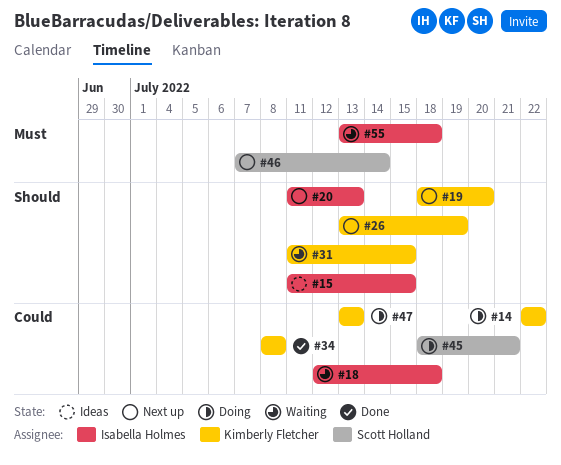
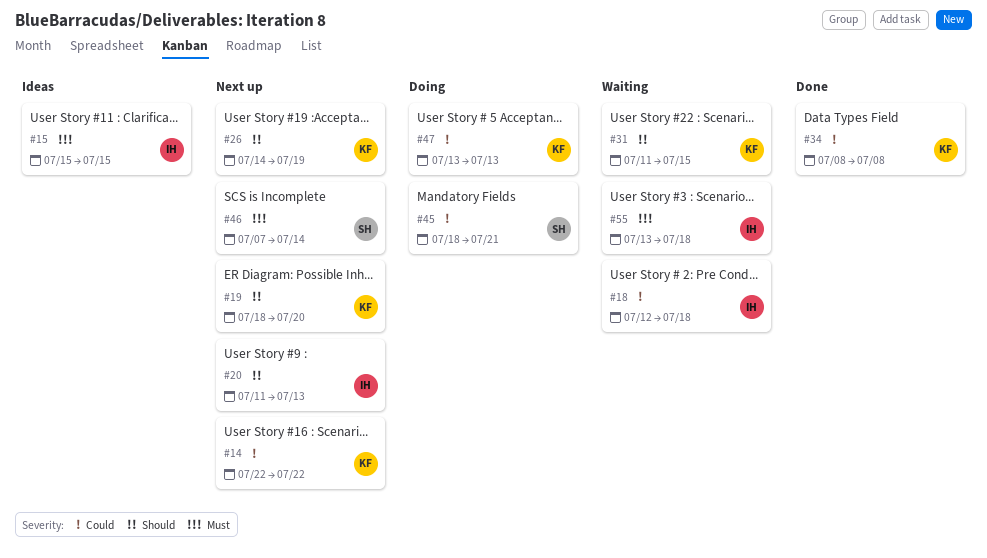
#14, status: Doing -> Next up
#15, priority: Should -> Must
#15, start: Jul 11 -> Jul 15
#26, start: Jul 13 -> Jul 14

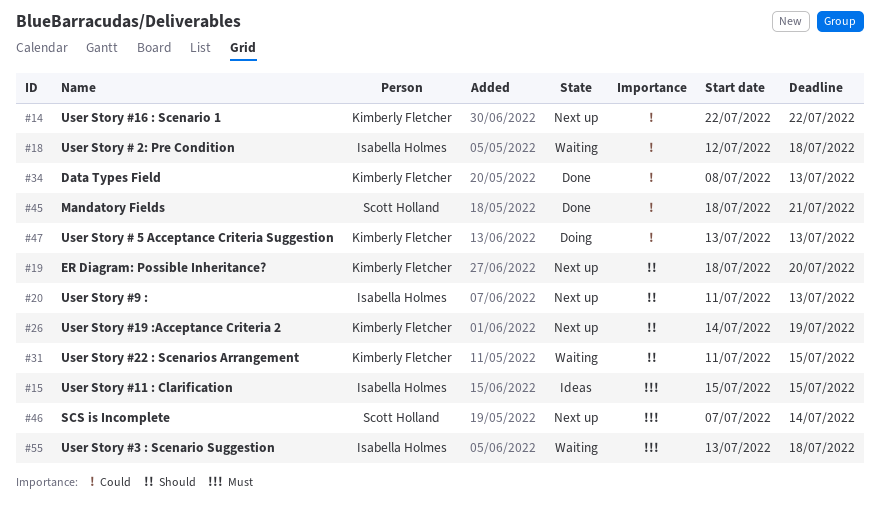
#34, due: Jul 8 -> Jul 13
#45, status: Doing -> Done

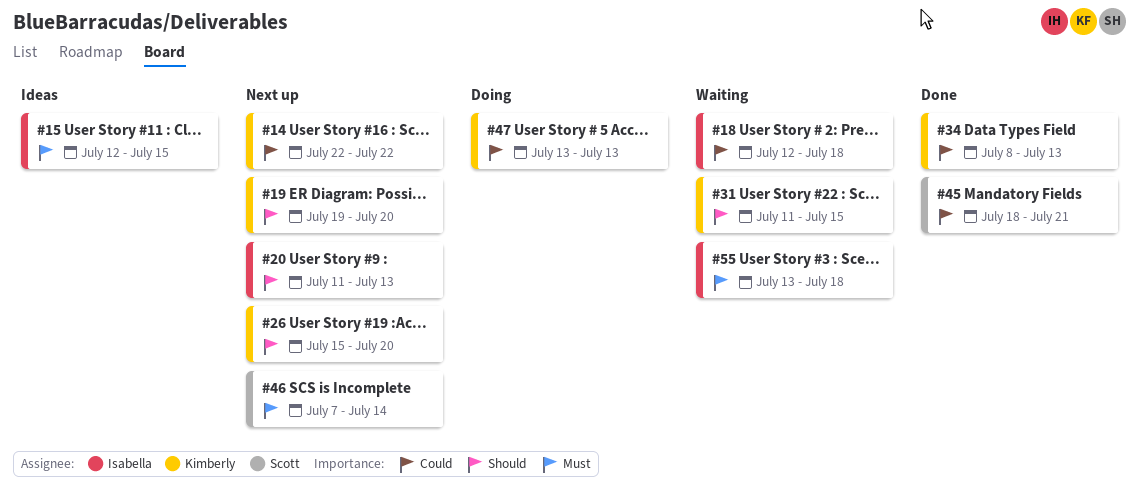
#15, start: Jul 15 -> Jul 12
#19, start: Jul 18 -> Jul 19
#26, start: Jul 14 -> Jul 15
#26, due: Jul 19 -> Jul 20

